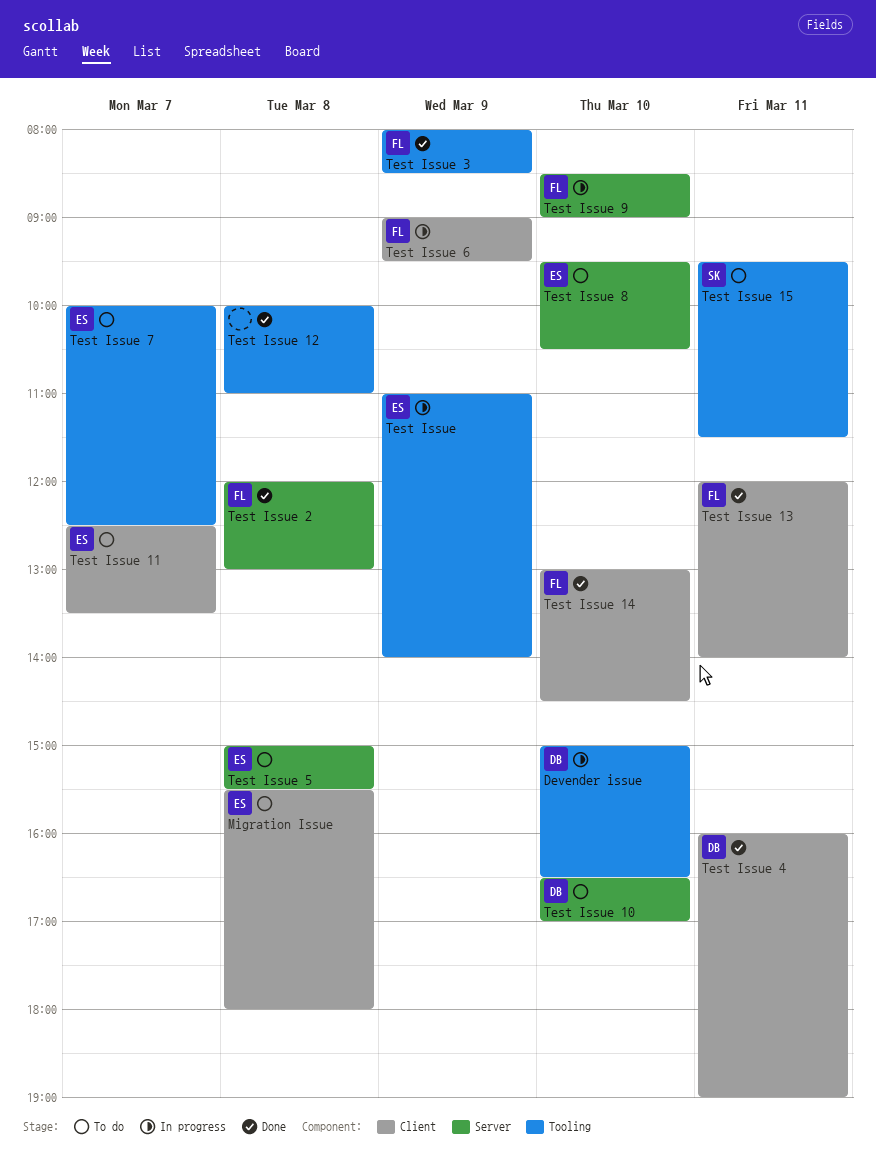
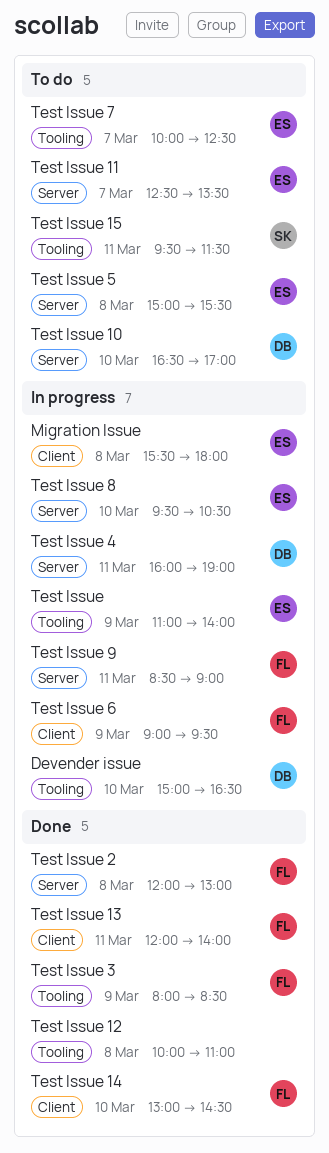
Migration Issue, status: To do -> In progress
Test Issue 11, label: Client -> Server
Test Issue 4, status: Done -> In progress
Test Issue 4, label: Client -> Server
Test Issue 8, status: To do -> In progress
Test Issue 9, day: Mar 10 -> Mar 11

